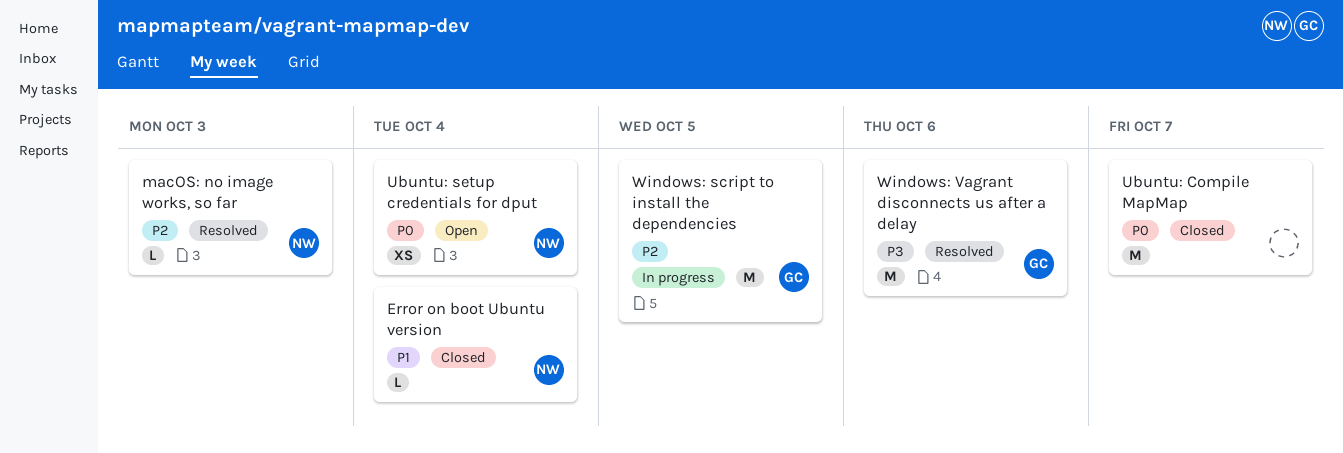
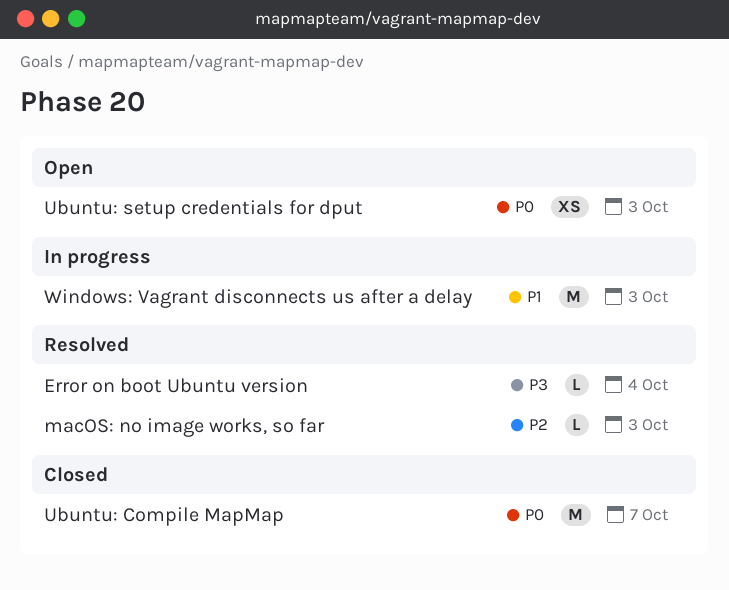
Error on boot Ubuntu version, status: Closed -> Resolved
Error on boot Ubuntu version, priority: P1 -> P3
Ubuntu: setup credentials for dput, due: Oct 4 -> Oct 3
Windows: script to install the dependencies: present -> none
Windows: Vagrant disconnects us after a delay, status: Resolved -> In progress
Windows: Vagrant disconnects us after a delay, priority: P3 -> P1
Windows: Vagrant disconnects us after a delay, due: Oct 6 -> Oct 3

